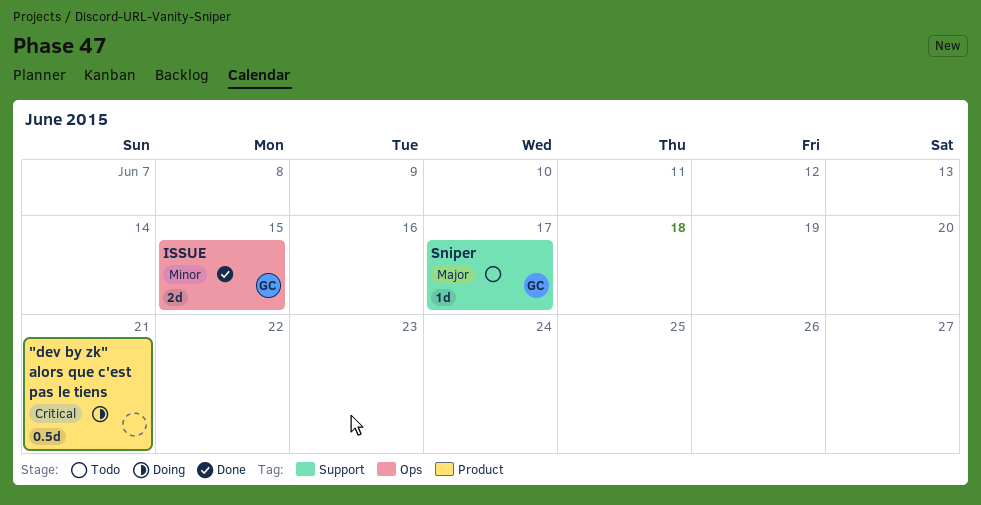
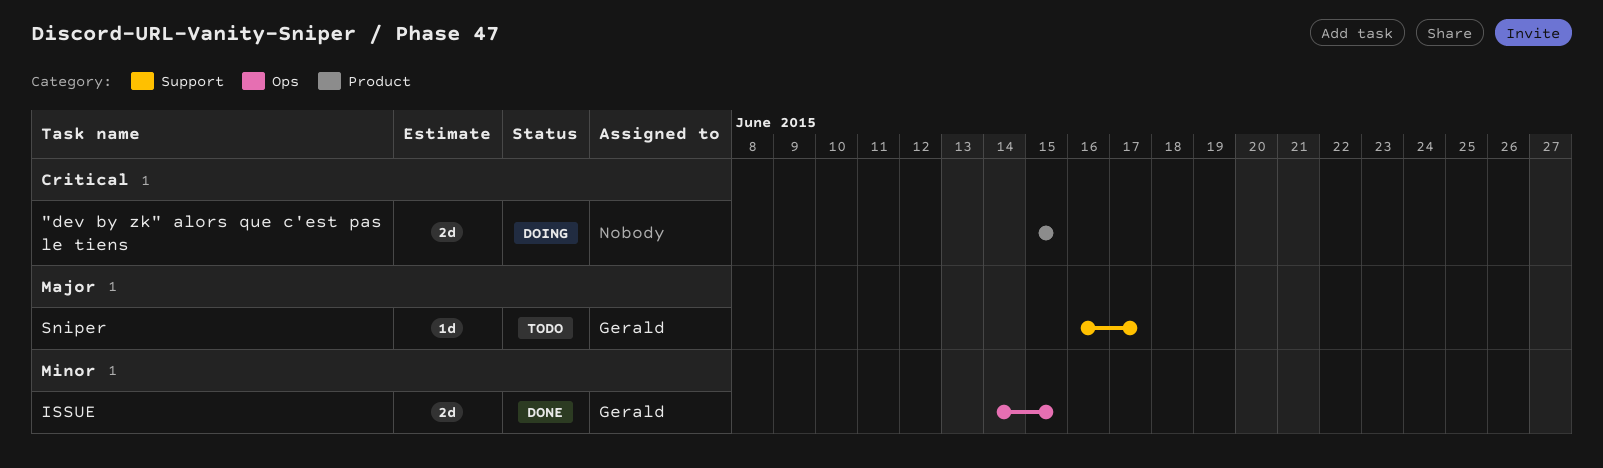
"dev by zk" alors que c'est pas le tiens, estimate: 0.5d -> 2d
"dev by zk" alors que c'est pas le tiens, due: Jun 21 -> Jun 15

